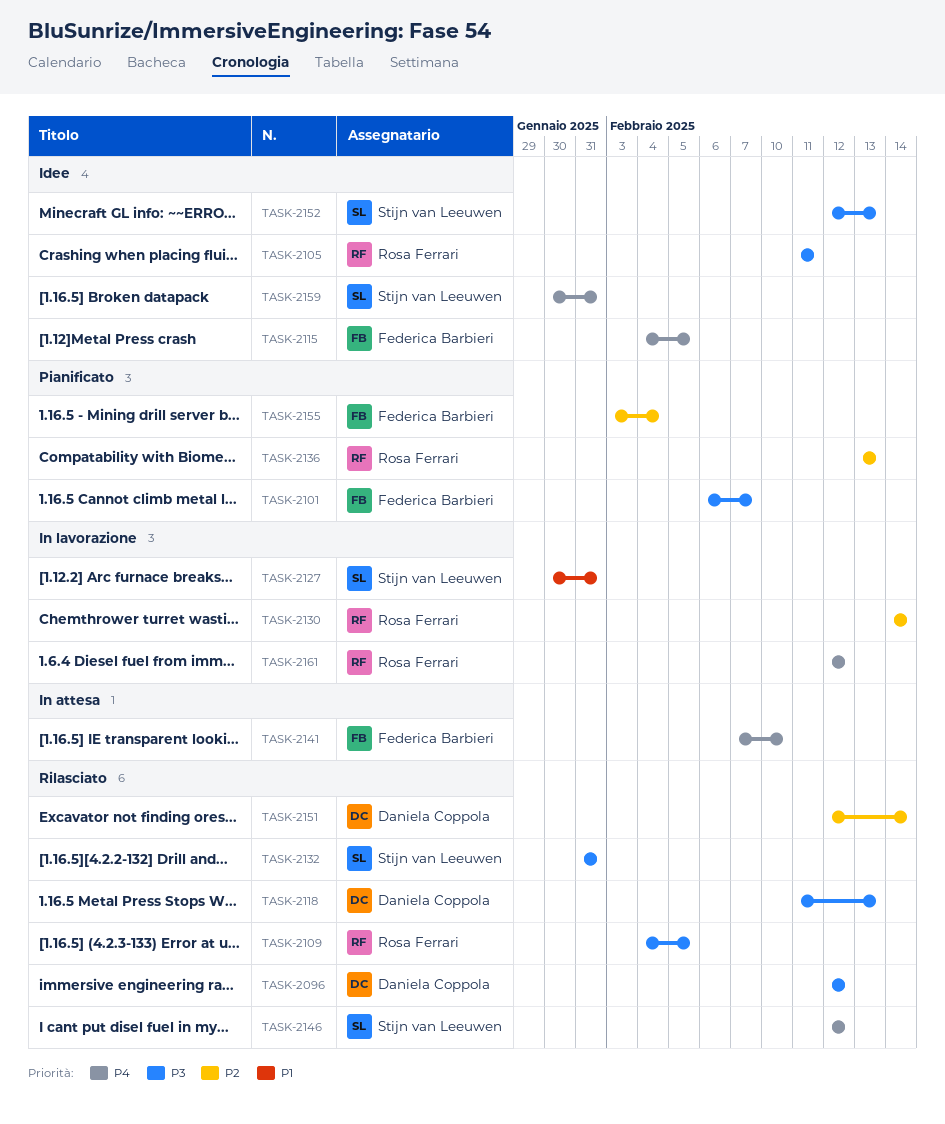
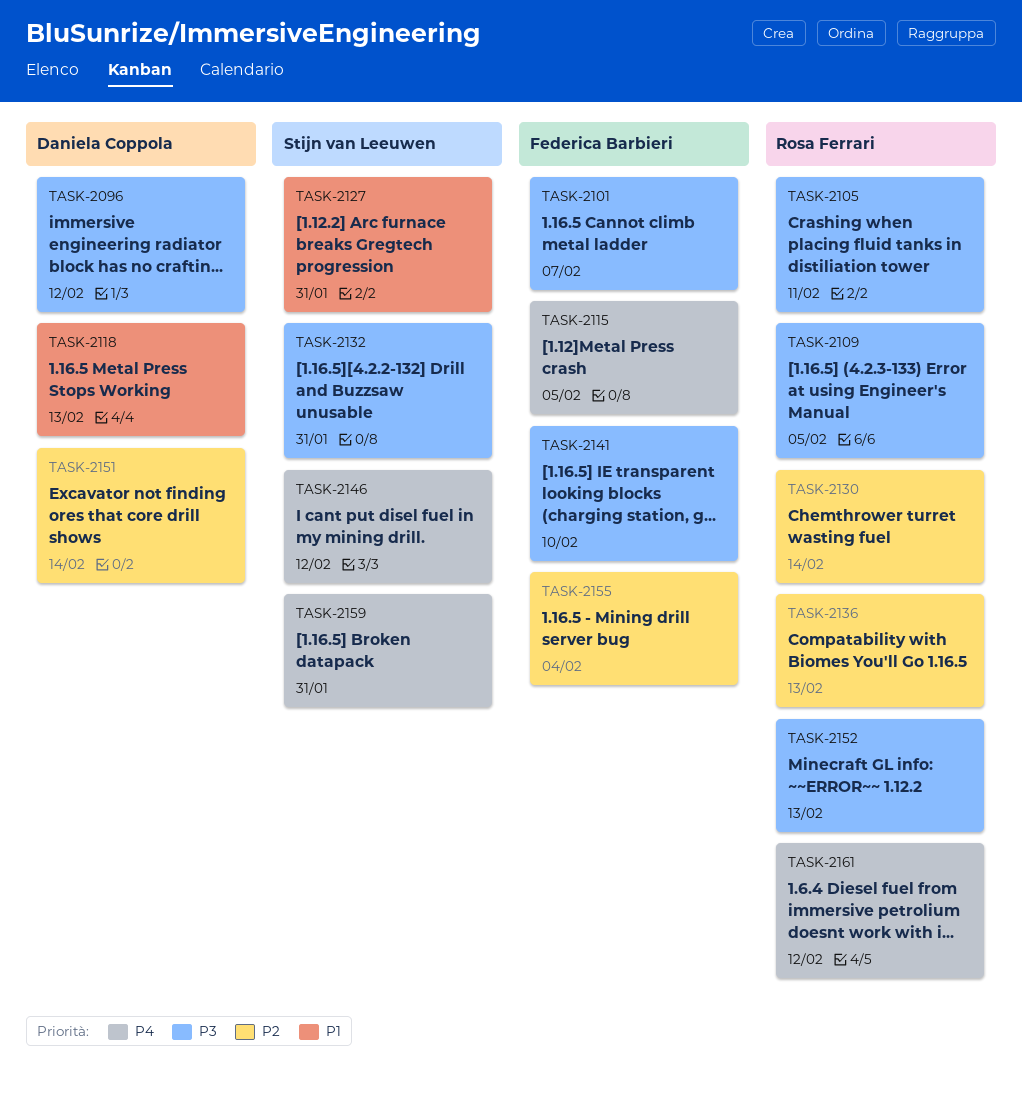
TASK-2118, priority: P3 -> P1
TASK-2141, priority: P4 -> P3
TASK-2152, owner: Stijn van Leeuwen -> Rosa Ferrari

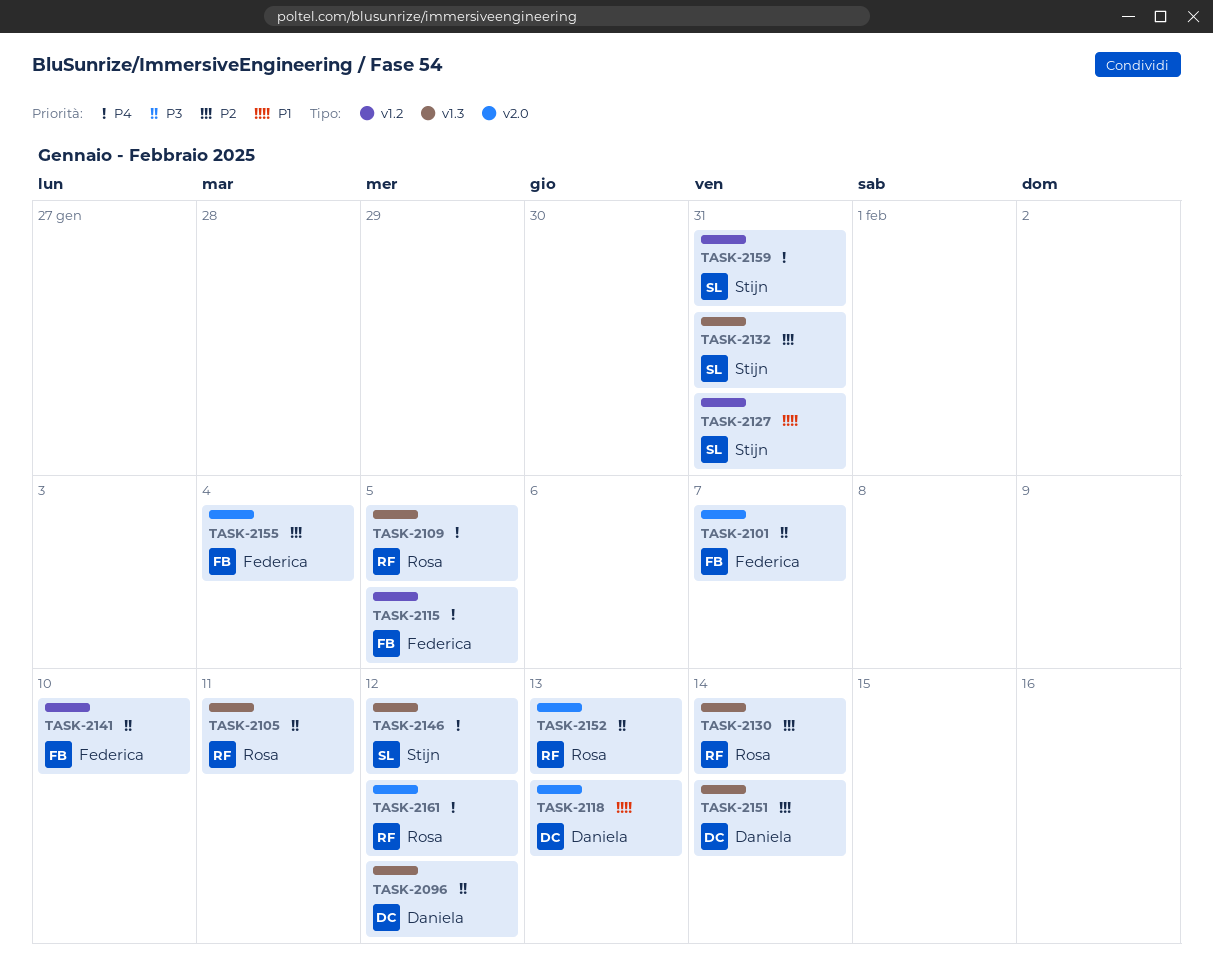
TASK-2109, priority: P3 -> P4
TASK-2132, priority: P3 -> P2
TASK-2136: present -> none

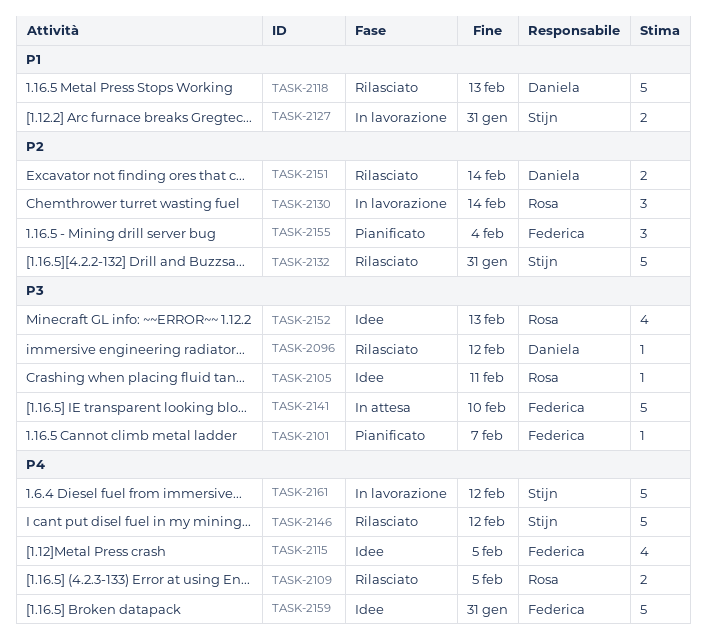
TASK-2159, owner: Stijn -> Federica
TASK-2161, owner: Rosa -> Stijn

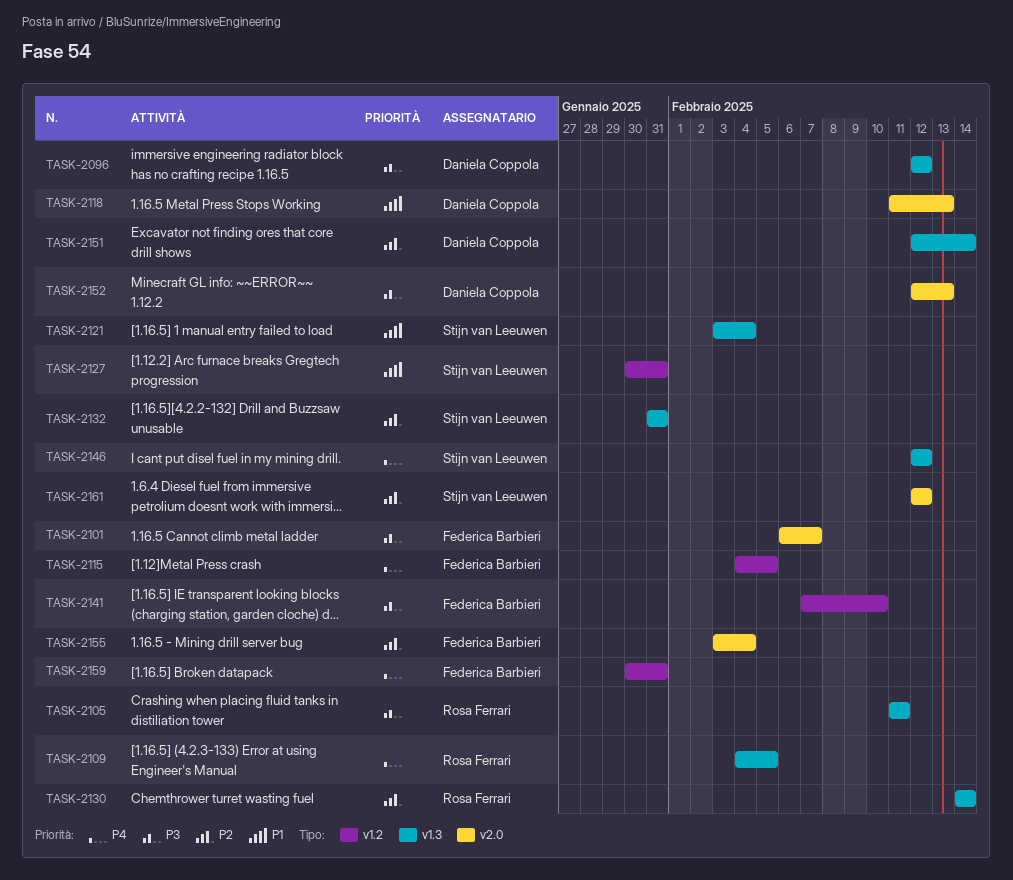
TASK-2121: none -> present
TASK-2152, owner: Rosa Ferrari -> Daniela Coppola
TASK-2161, priority: P4 -> P2

